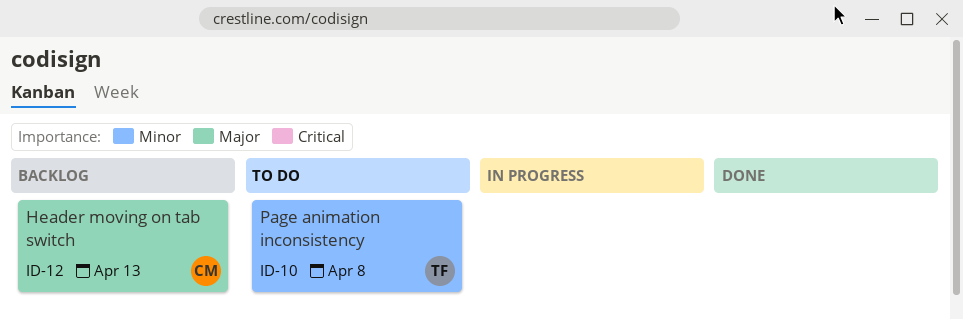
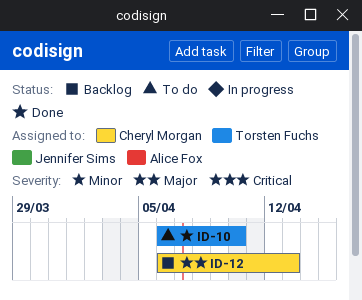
ID-10, due: Apr 8 -> Apr 10

